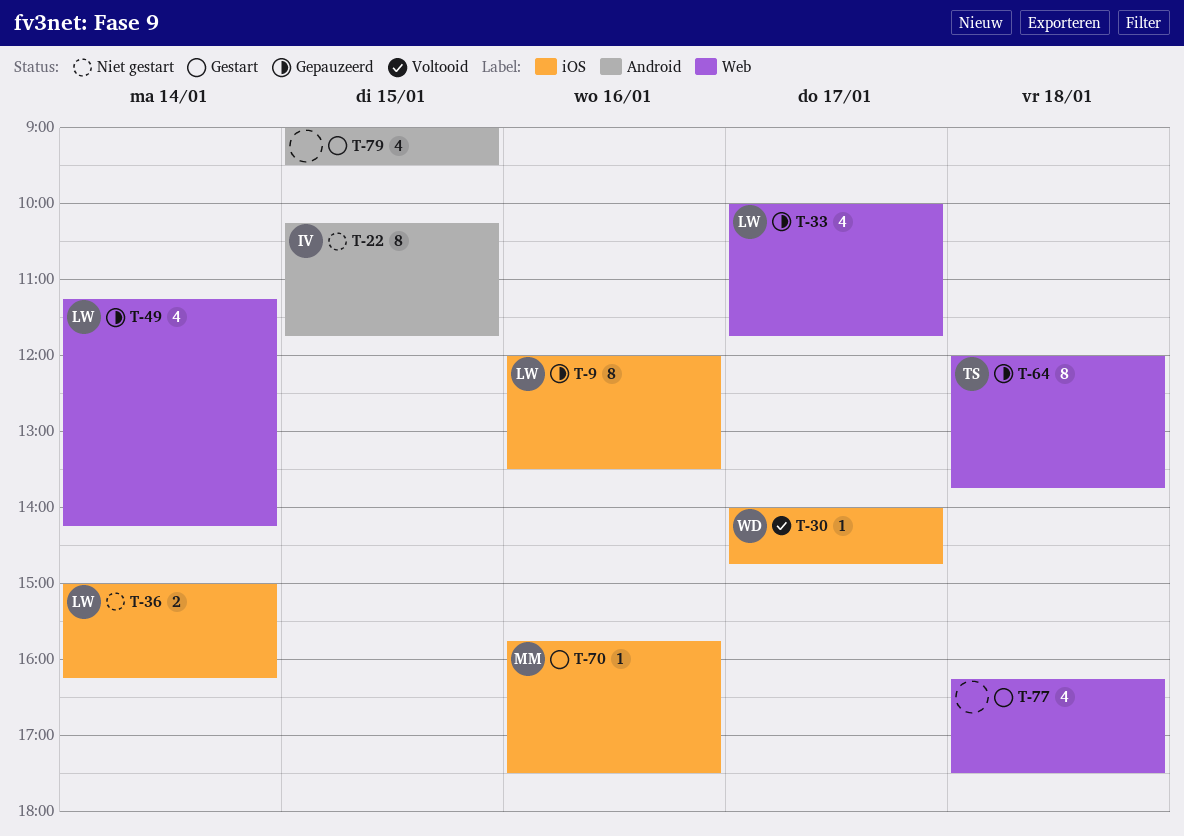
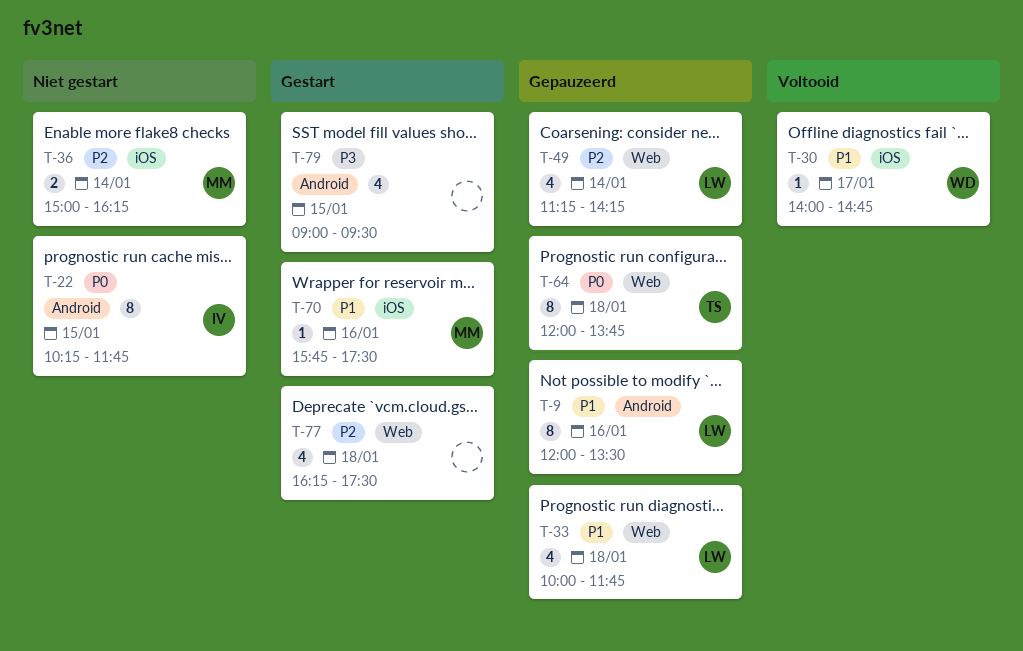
T-9, label: iOS -> Android
T-33, day: Jan 17 -> Jan 18
T-36, owner: LW -> MM

